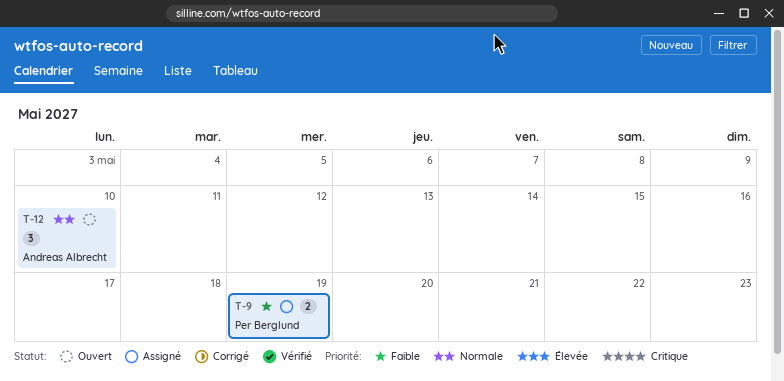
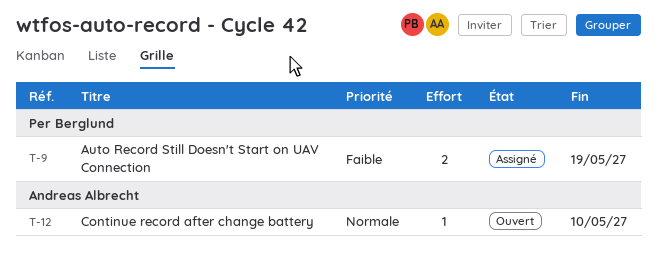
T-12, estimate: 3 -> 1

